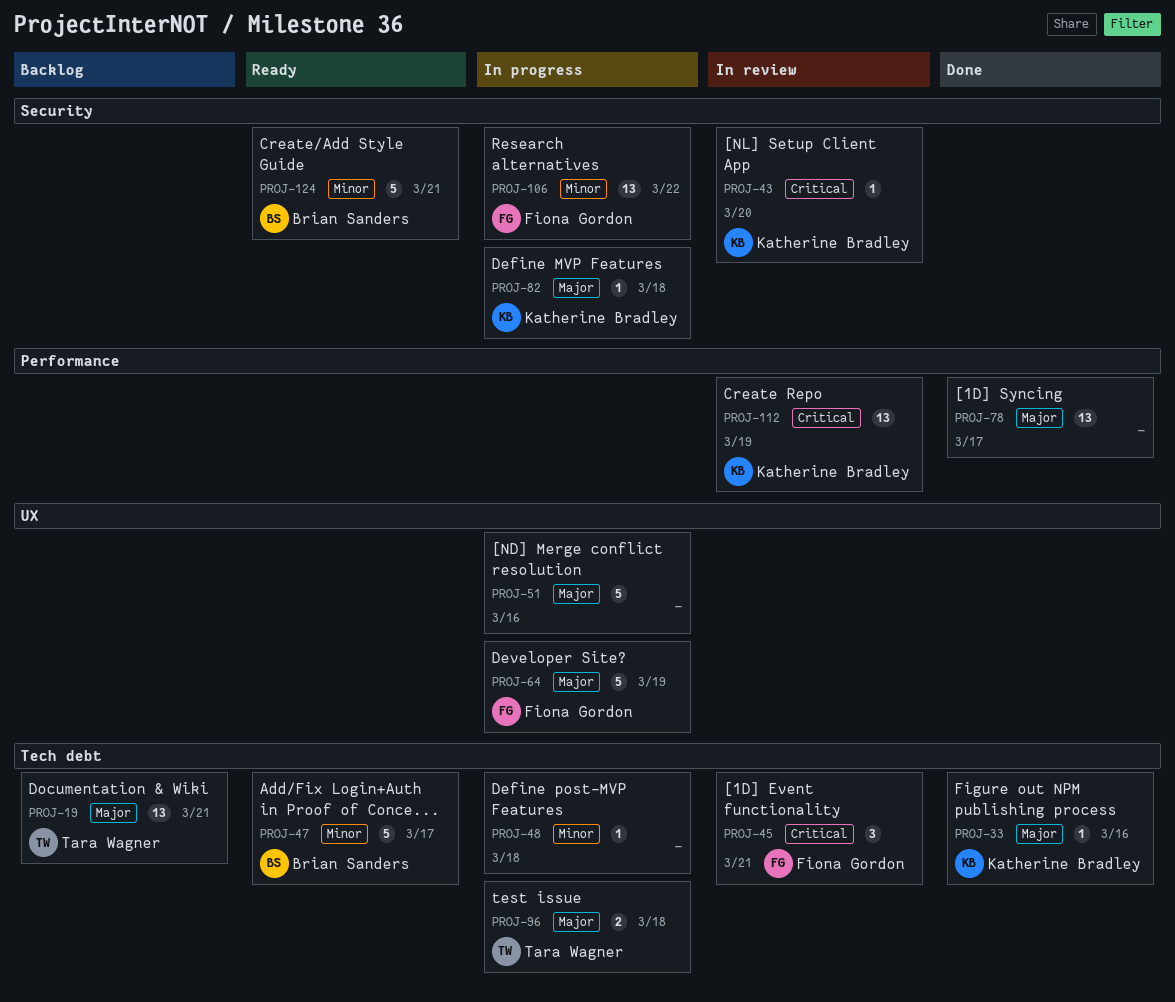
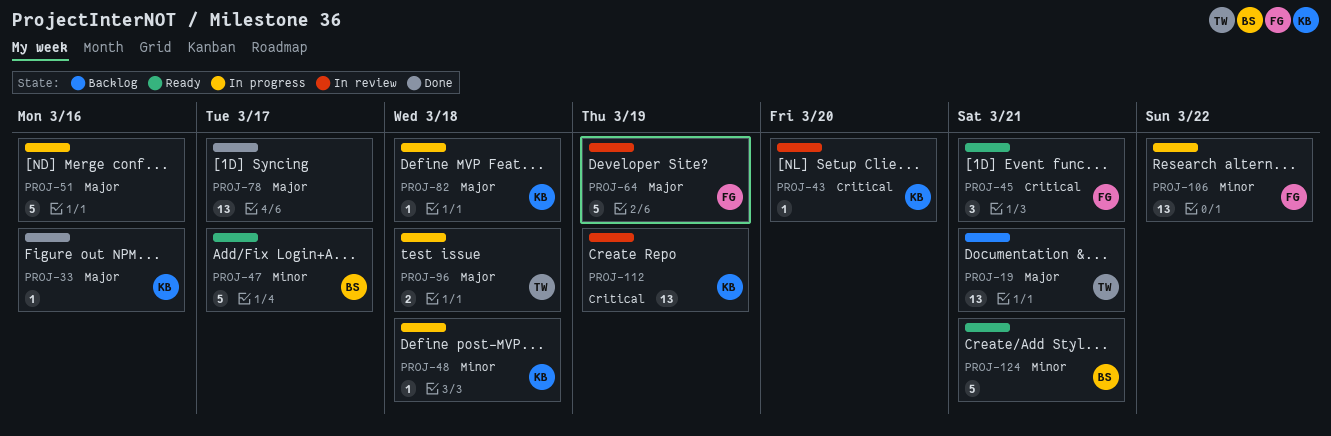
PROJ-45, status: In review -> Ready
PROJ-48, owner: none -> Katherine Bradley
PROJ-64, status: In progress -> In review

